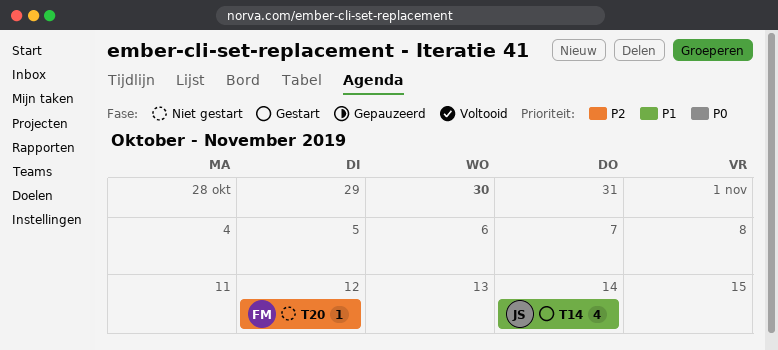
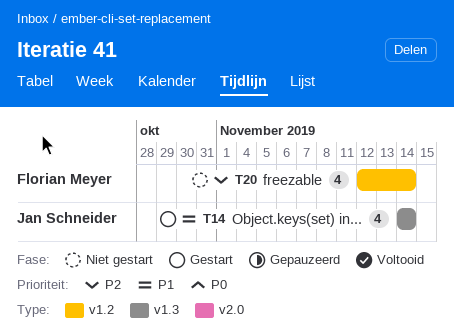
T20, estimate: 1 -> 4
T20, due: Nov 12 -> Nov 14

